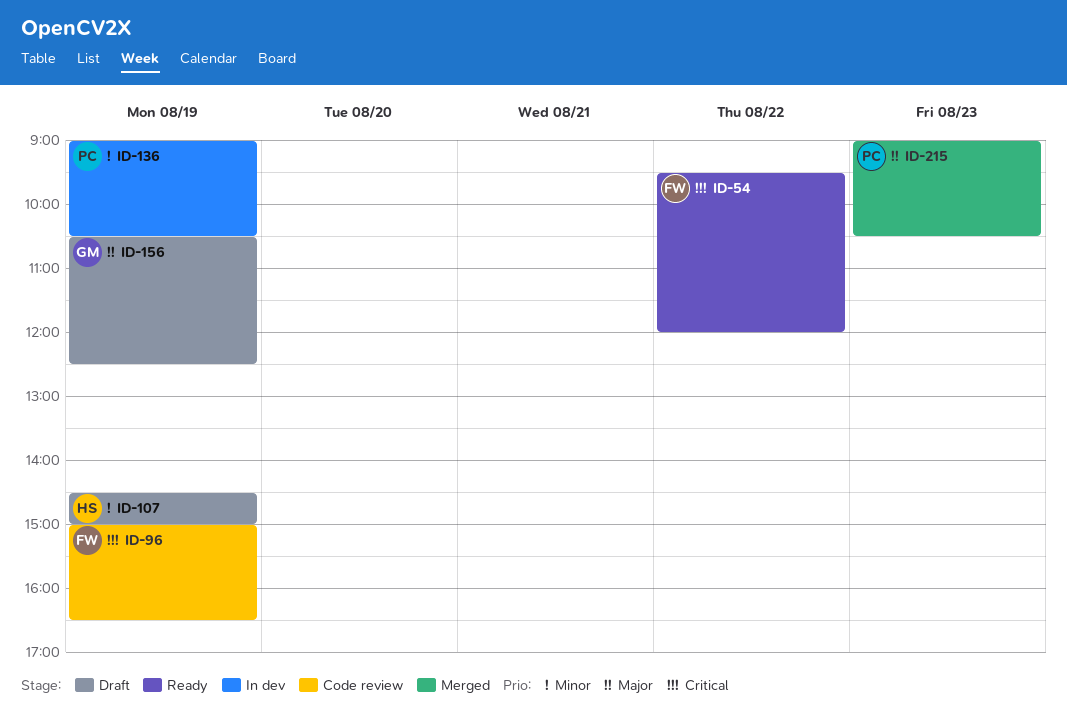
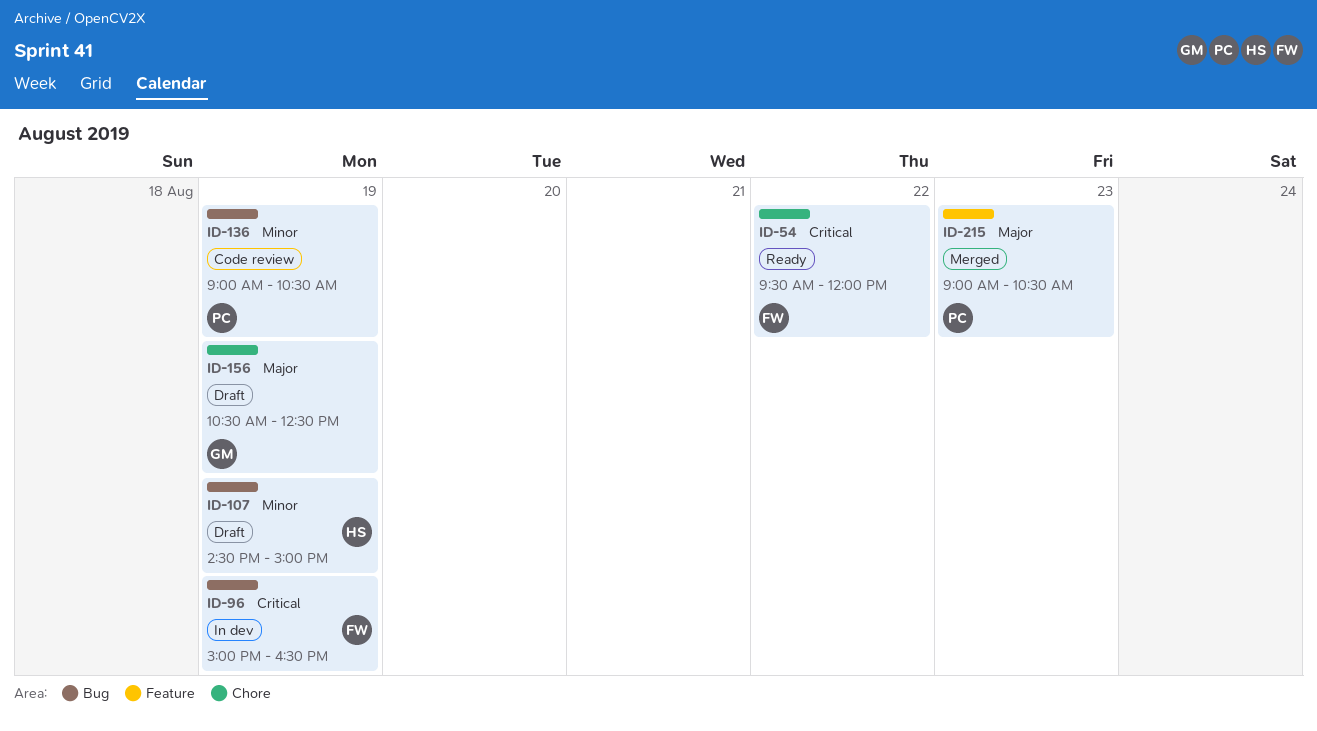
ID-96, status: Code review -> In dev
ID-136, status: In dev -> Code review

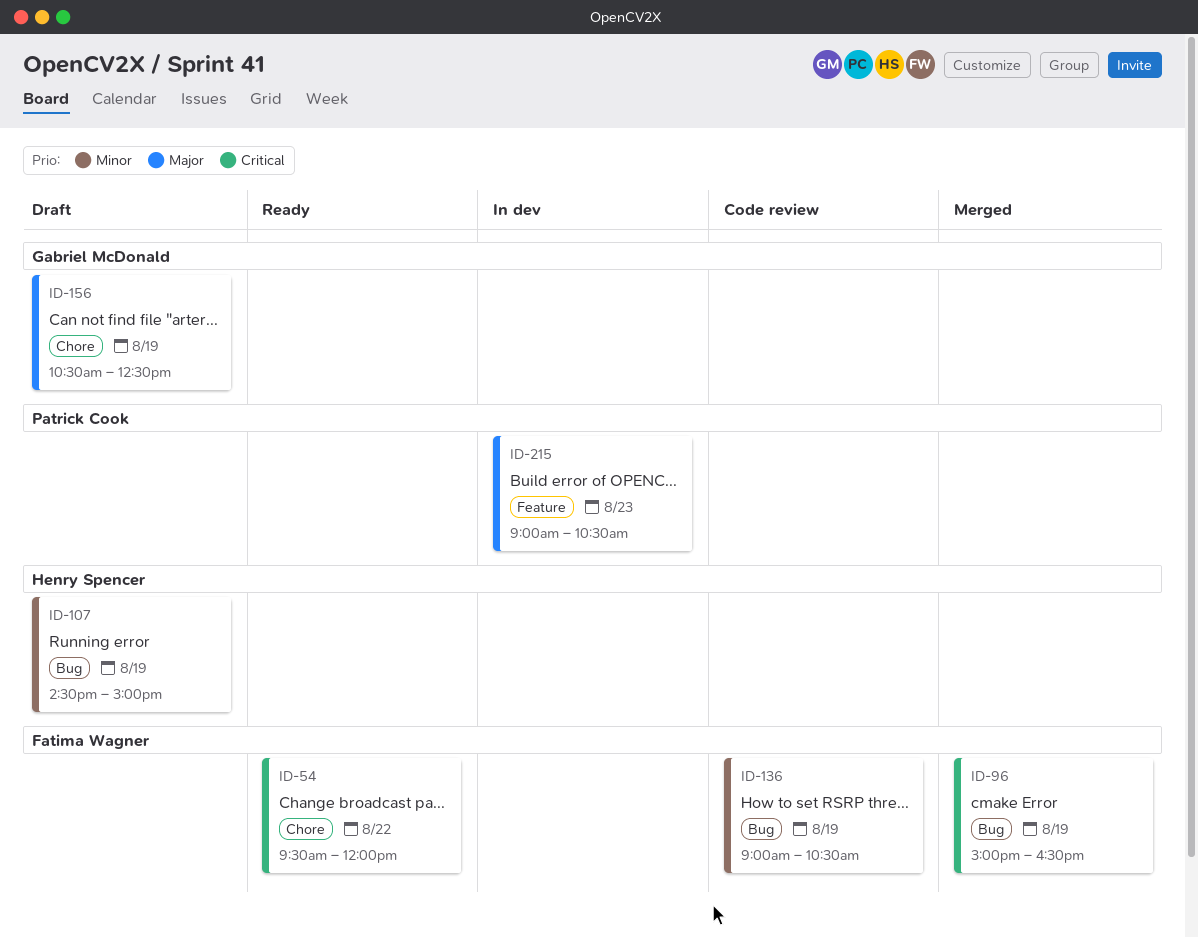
ID-96, status: In dev -> Merged
ID-136, owner: Patrick Cook -> Fatima Wagner
ID-215, status: Merged -> In dev

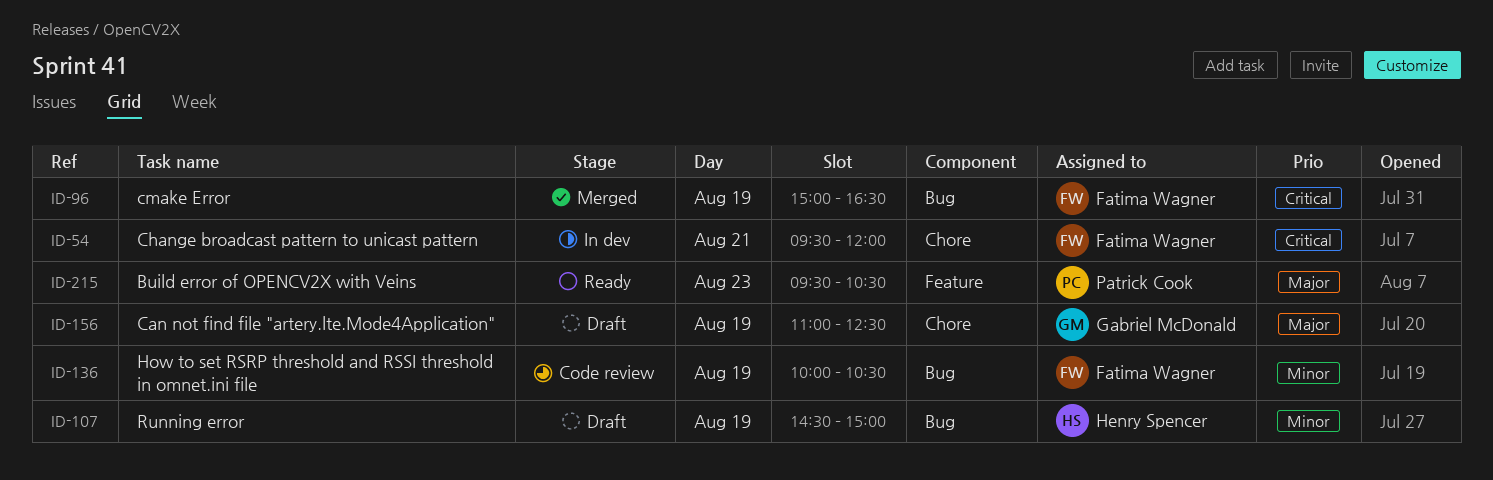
ID-54, status: Ready -> In dev
ID-54, day: Aug 22 -> Aug 21
ID-136, begins: 09:00 -> 10:00
ID-156, begins: 10:30 -> 11:00
ID-215, status: In dev -> Ready
ID-215, begins: 09:00 -> 09:30

